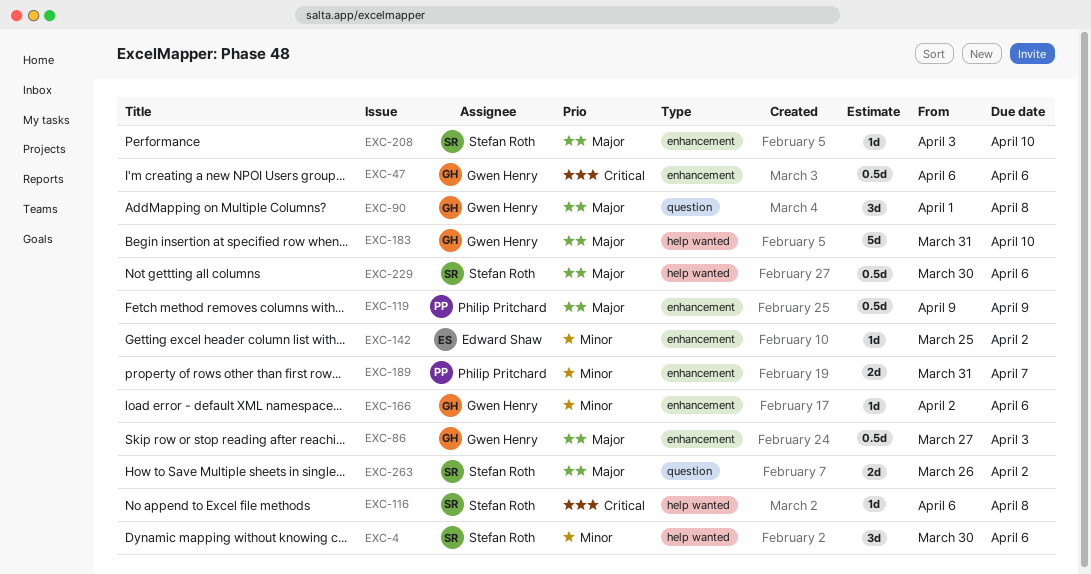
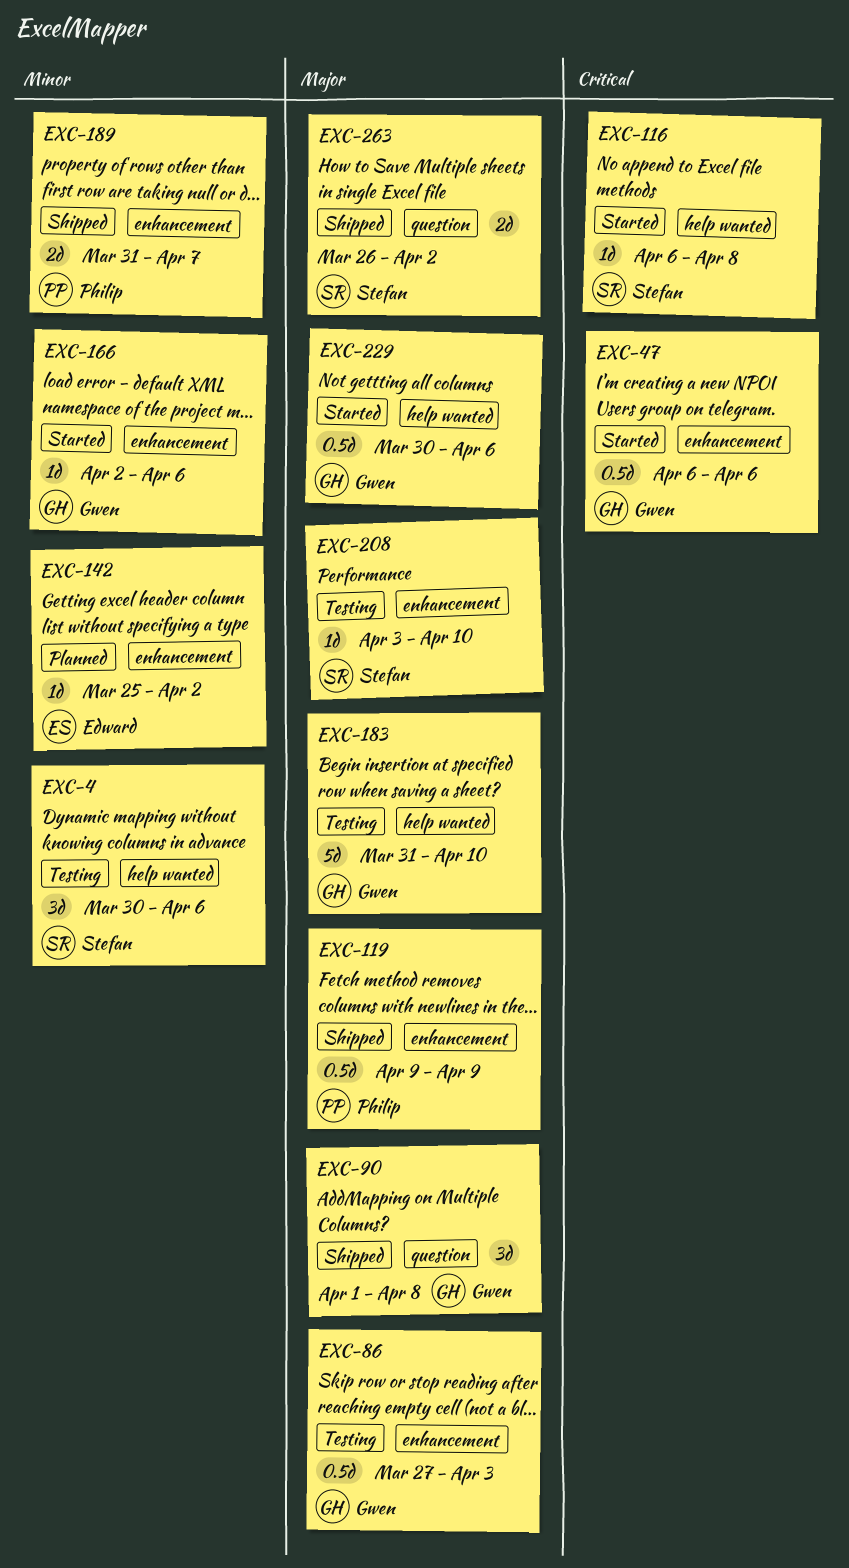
EXC-229, owner: Stefan Roth -> Gwen Henry

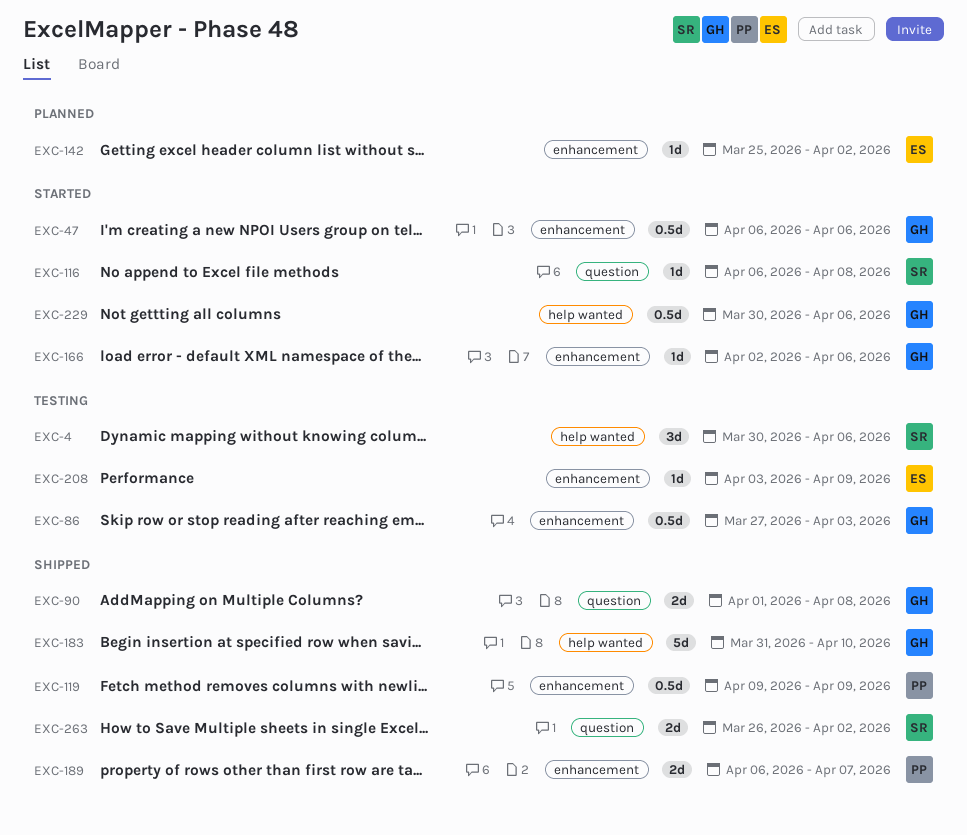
EXC-90, estimate: 3d -> 2d
EXC-116, label: help wanted -> question
EXC-183, status: Testing -> Shipped
EXC-189, start: Mar 31 -> Apr 6
EXC-208, owner: Stefan -> Edward
EXC-208, due: Apr 10 -> Apr 9

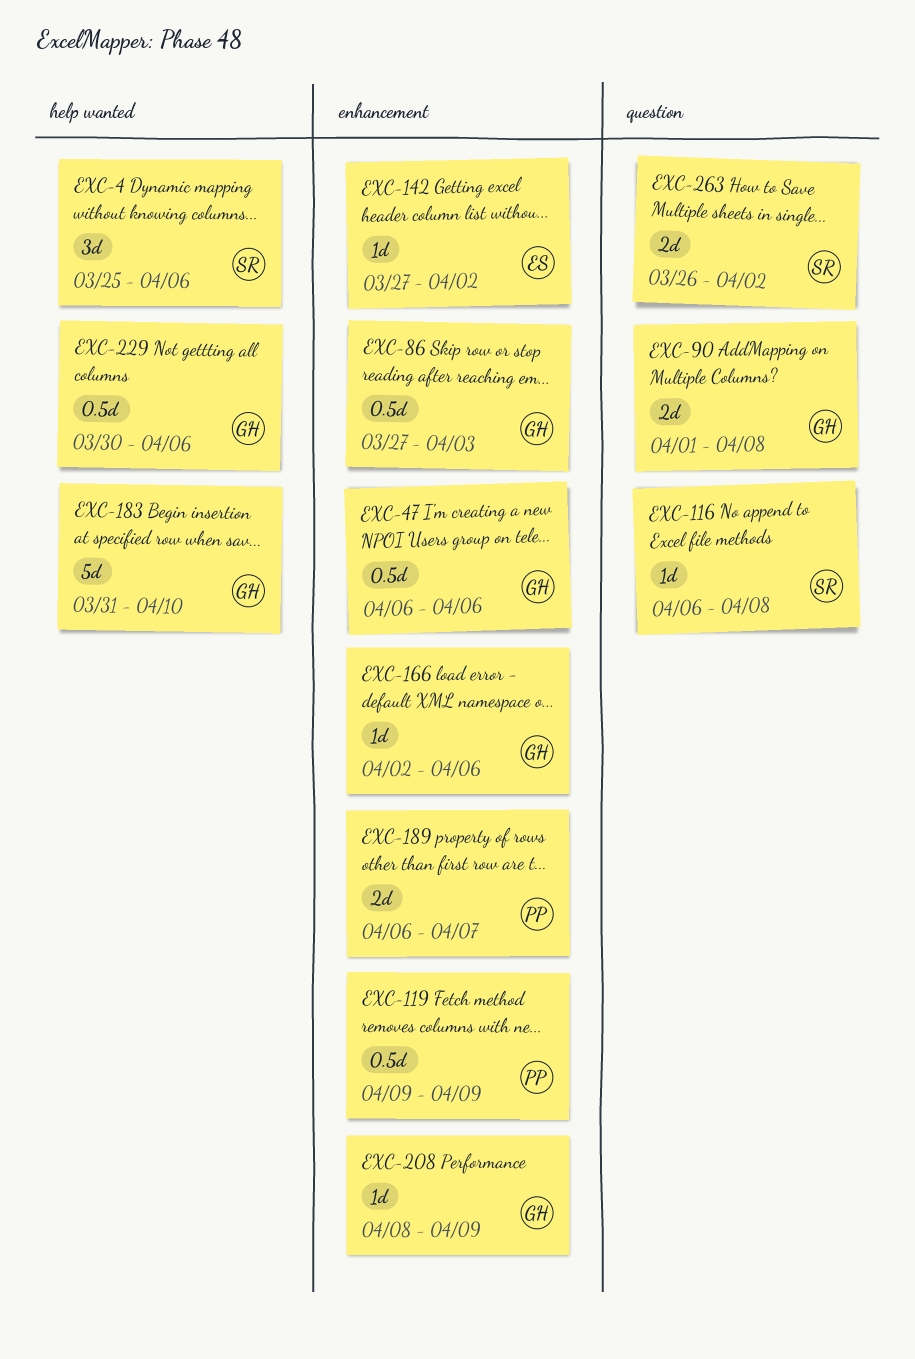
EXC-4, start: Mar 30 -> Mar 25
EXC-142, start: Mar 25 -> Mar 27
EXC-208, owner: ES -> GH
EXC-208, start: Apr 3 -> Apr 8

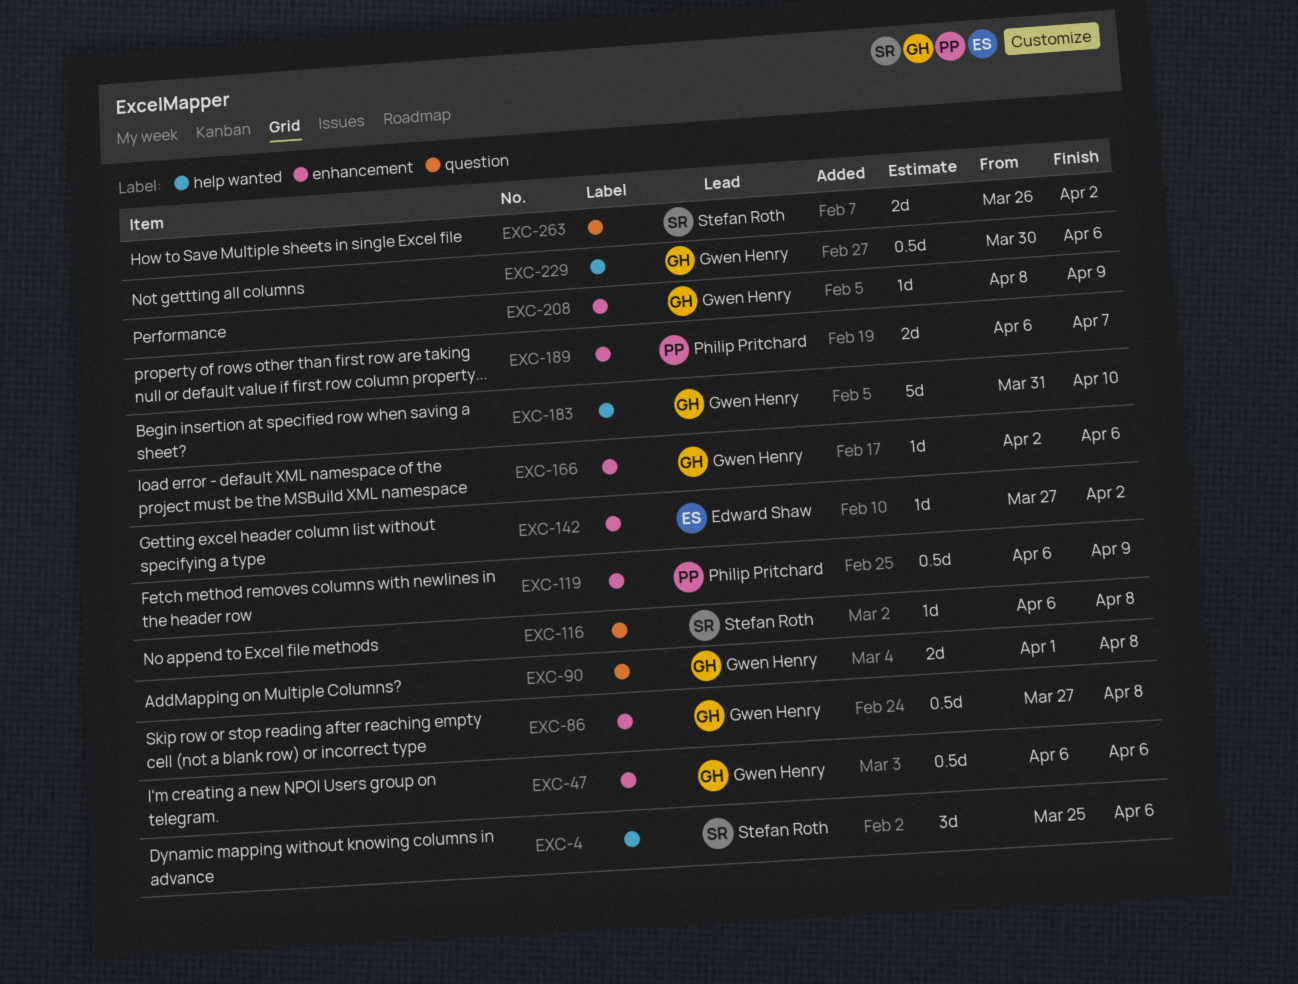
EXC-86, due: Apr 3 -> Apr 8
EXC-119, start: Apr 9 -> Apr 6

